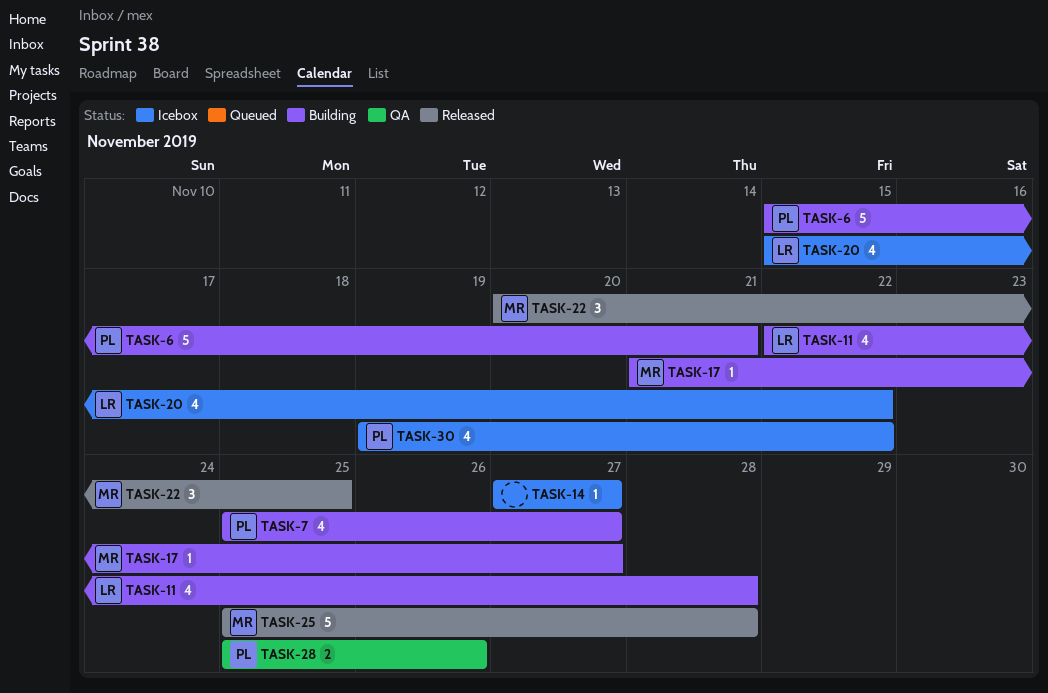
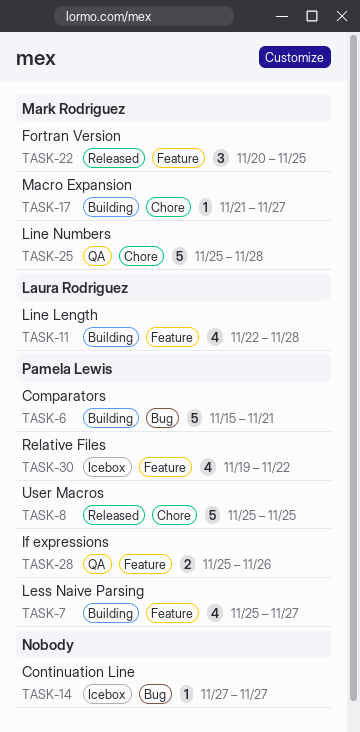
TASK-8: none -> present
TASK-20: present -> none
TASK-25, status: Released -> QA

